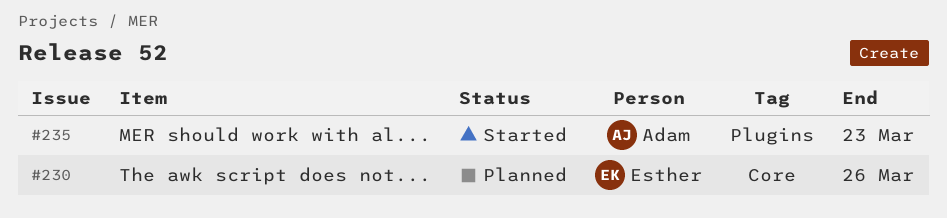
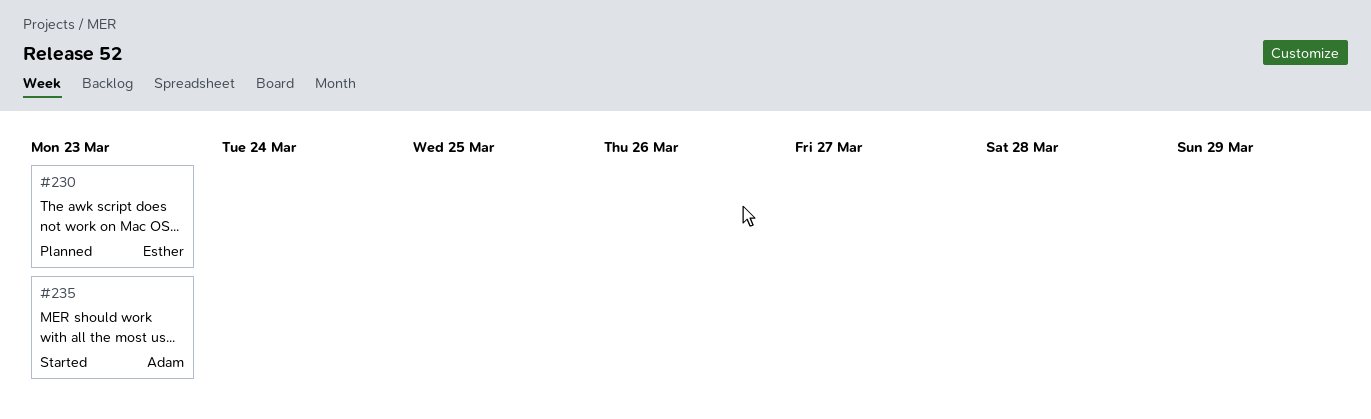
#230, due: Mar 26 -> Mar 23

